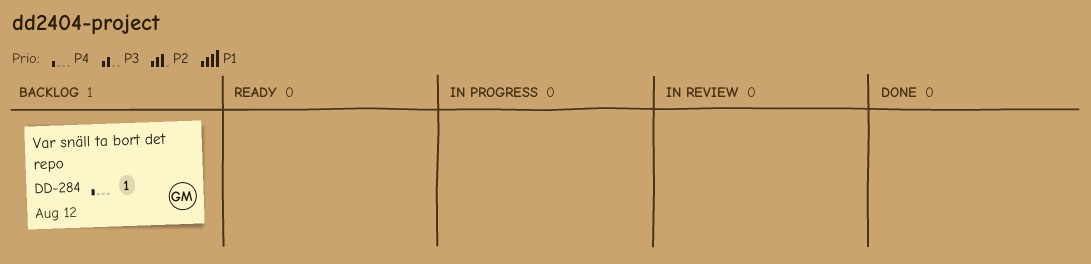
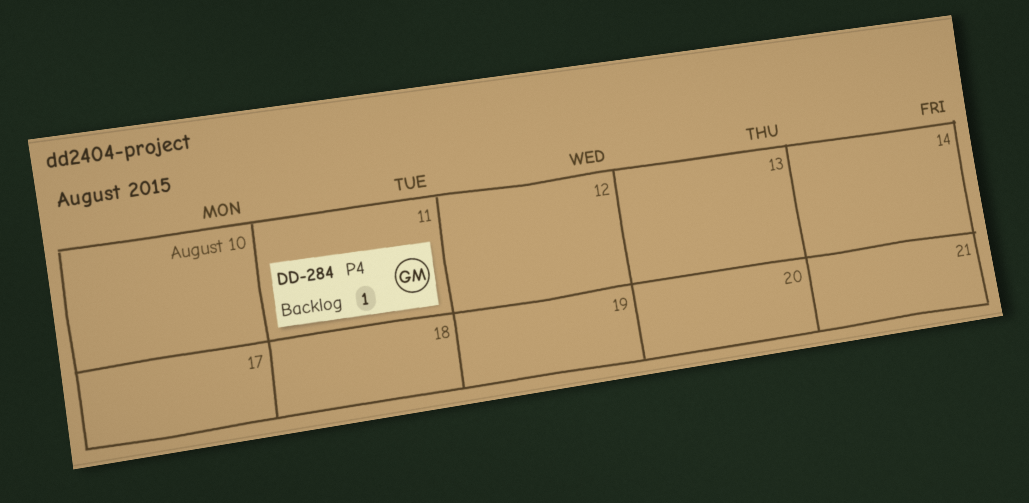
DD-284, due: Aug 12 -> Aug 11

